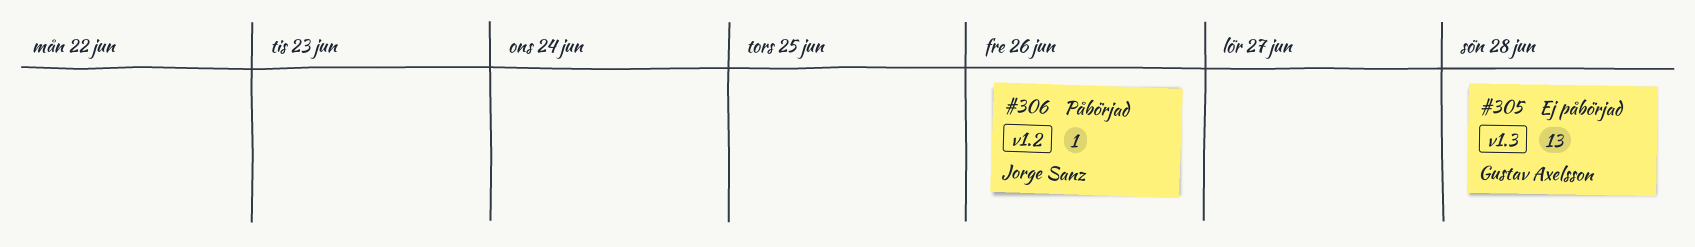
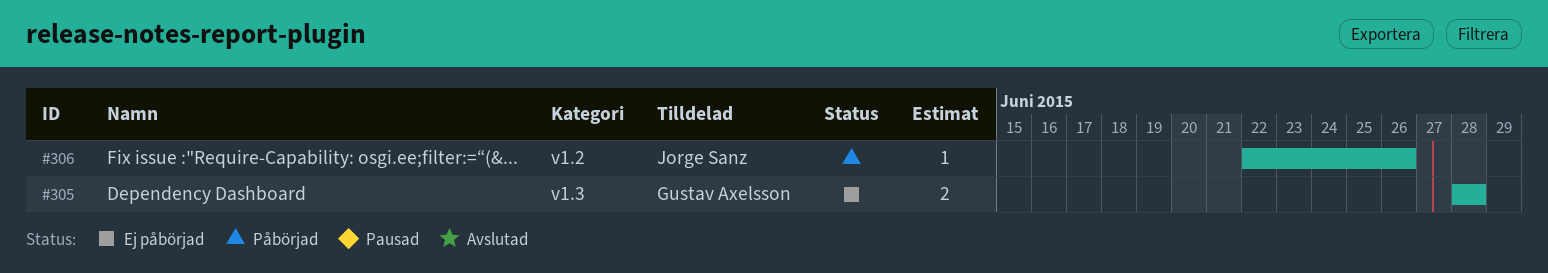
#305, estimate: 13 -> 2

